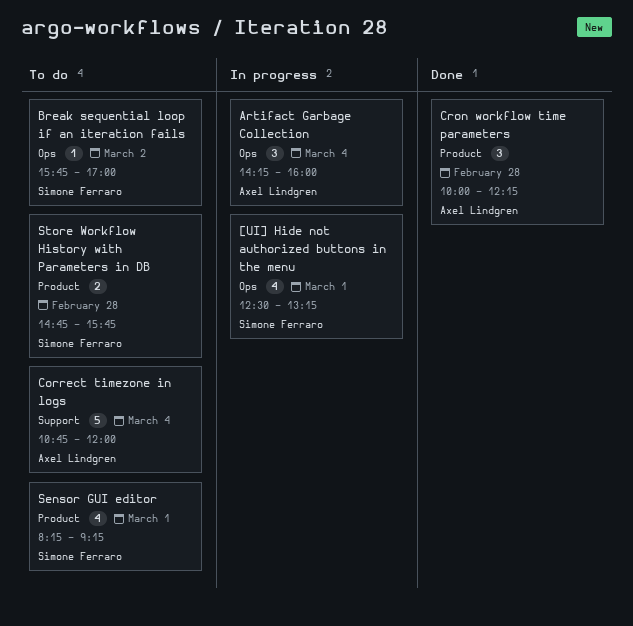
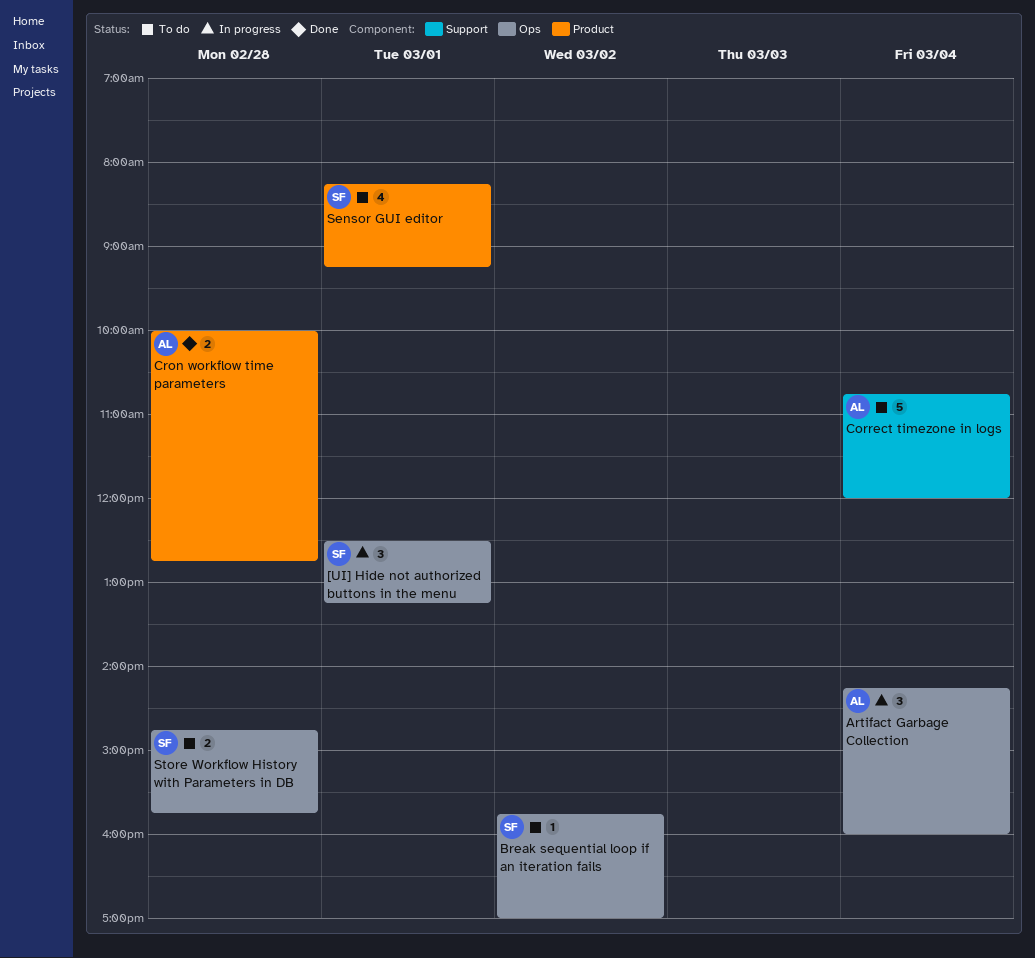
[UI] Hide not authorized buttons in the menu, estimate: 4 -> 3
Cron workflow time parameters, estimate: 3 -> 2
Cron workflow time parameters, ends: 12:15 -> 12:45
Store Workflow History with Parameters in DB, label: Product -> Ops

